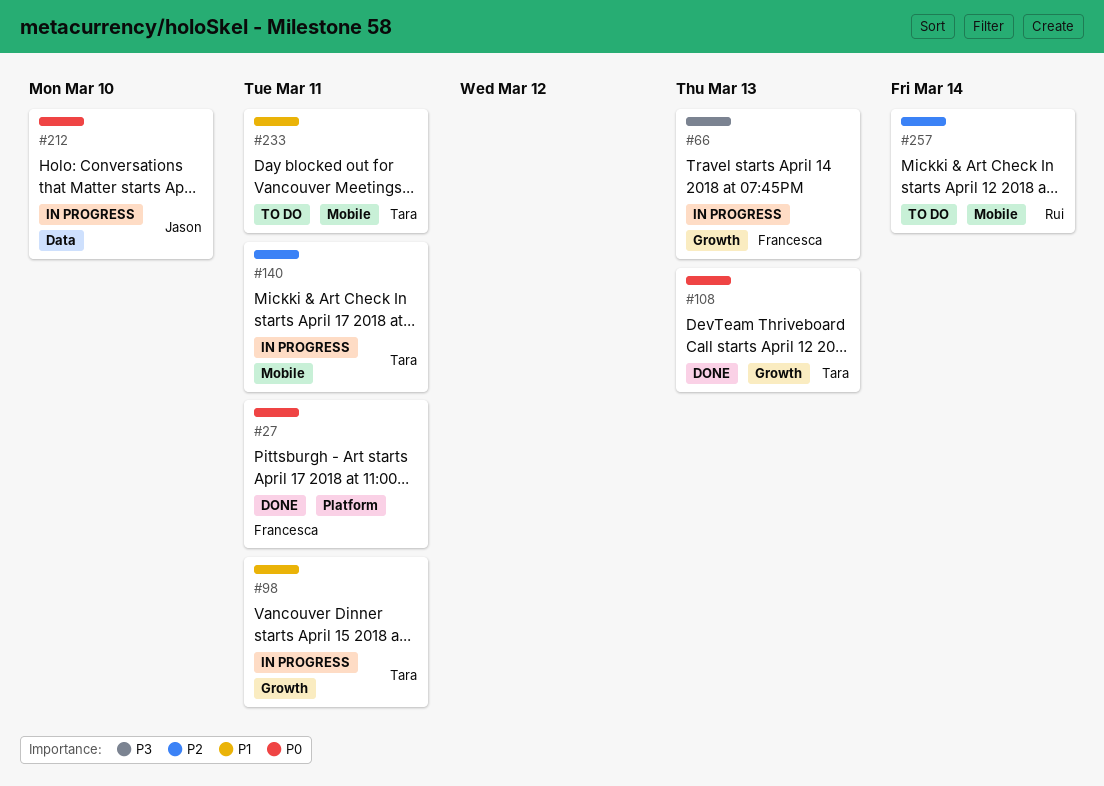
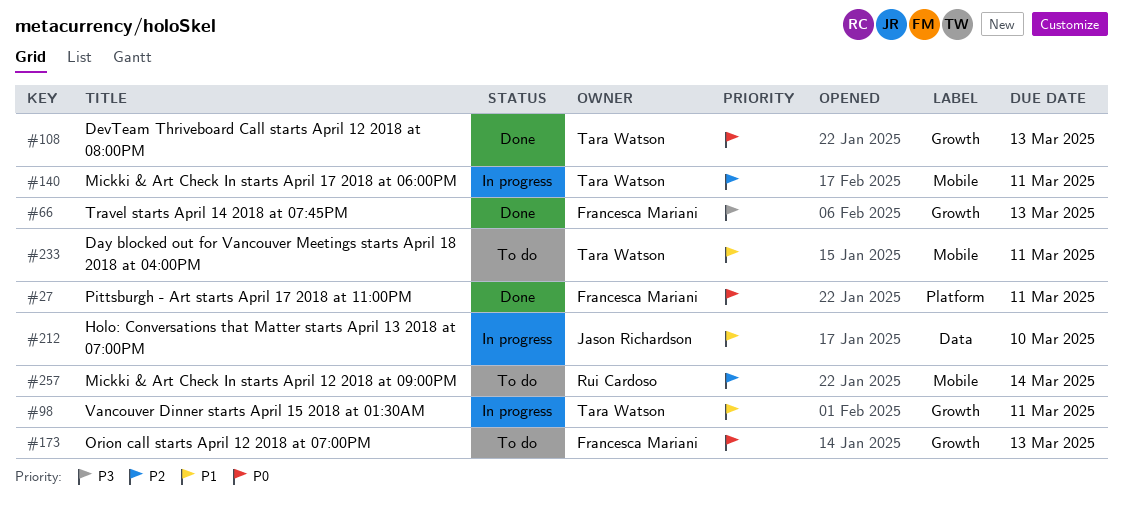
#66, status: In progress -> Done
#173: none -> present
#212, priority: P0 -> P1

